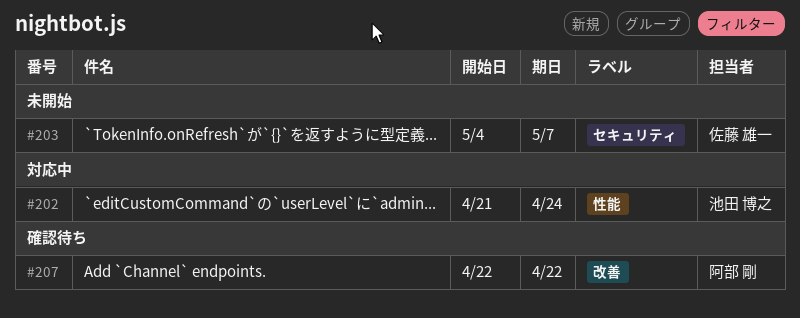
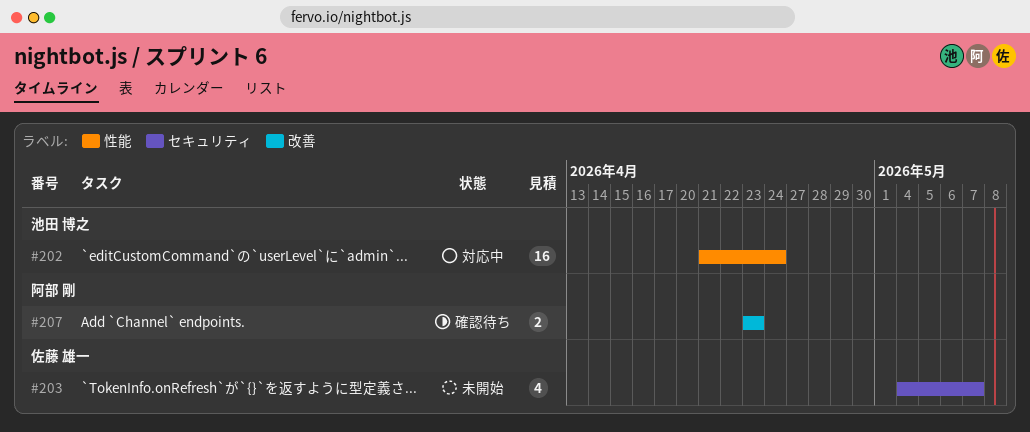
#207, start: Apr 22 -> Apr 23
#207, due: Apr 22 -> Apr 23

